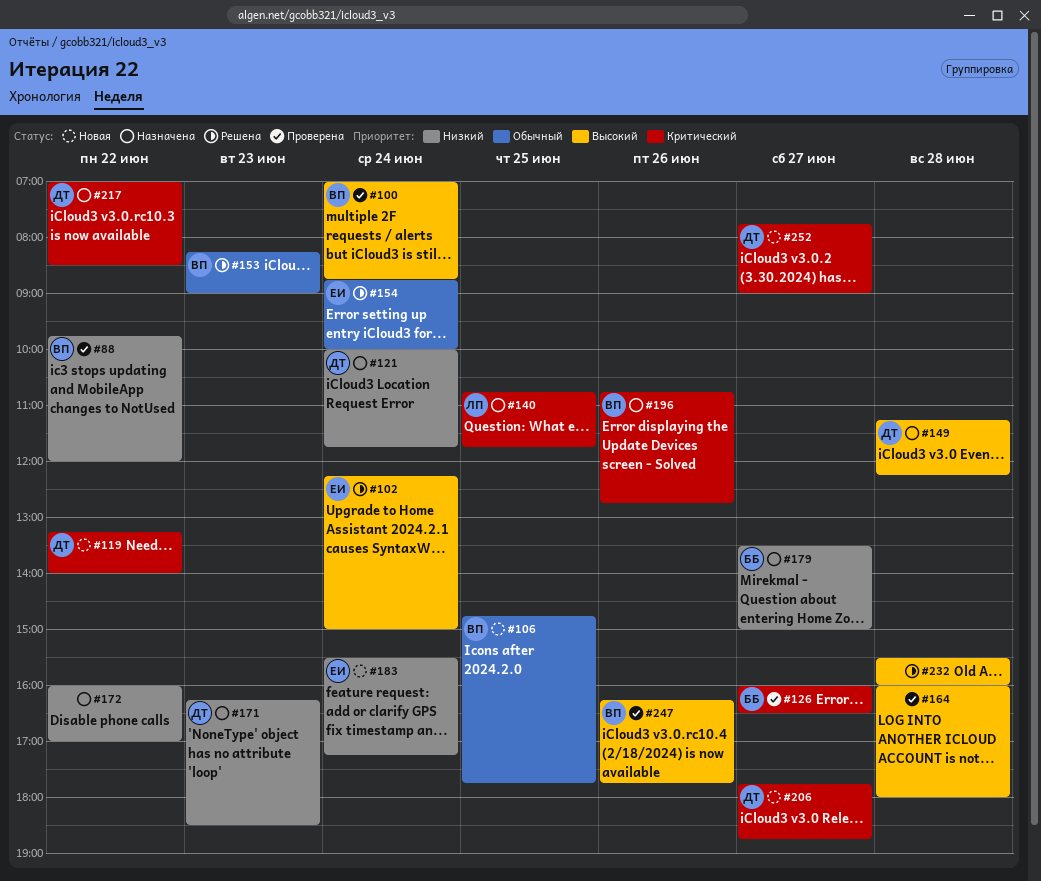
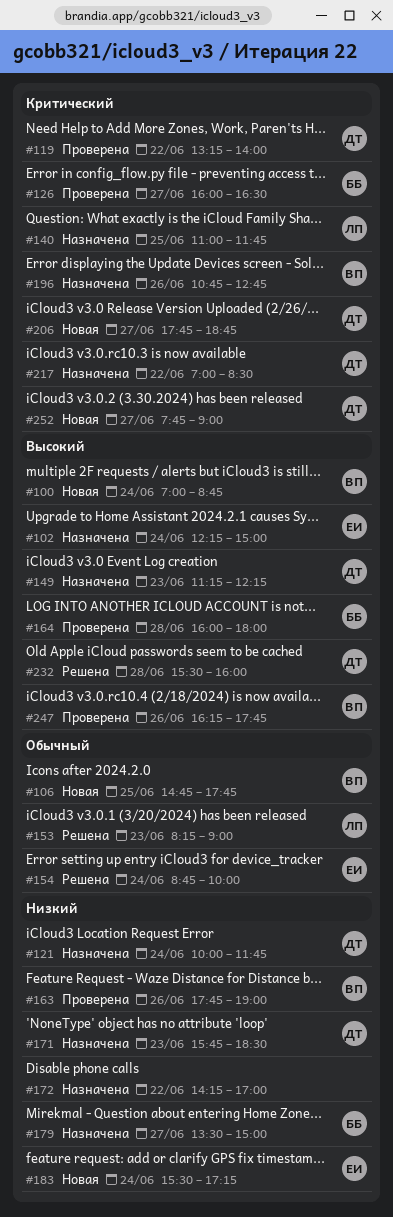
#88: present -> none
#100, status: Проверена -> Новая
#102, status: Решена -> Назначена
#119, status: Новая -> Проверена
#140, begins: 10:45 -> 11:00
#149, day: Jun 28 -> Jun 23
#153, owner: ВП -> ЛП
#163: none -> present
#164, owner: none -> ББ
#171, begins: 16:15 -> 15:45
#172, begins: 16:00 -> 14:15
#232, owner: none -> ДТ

